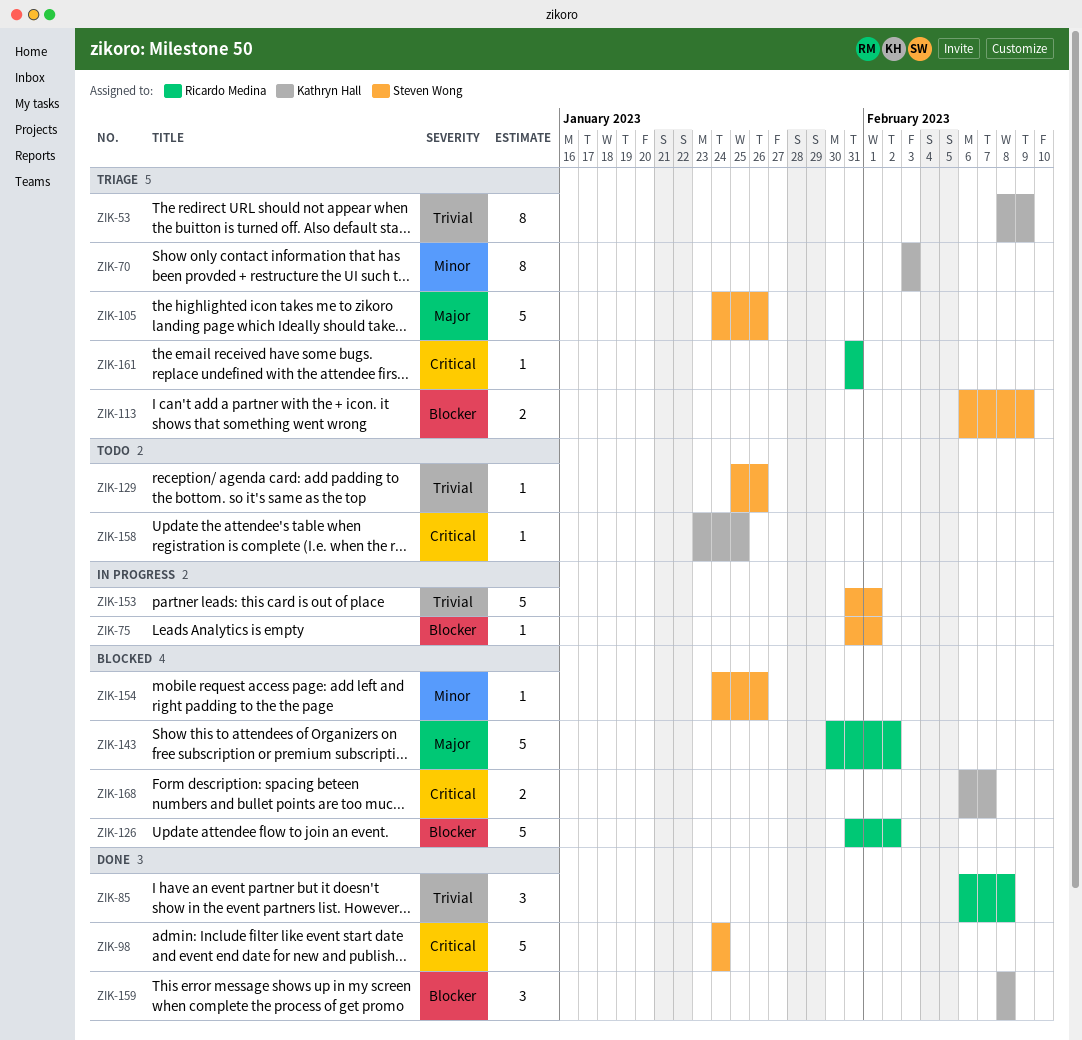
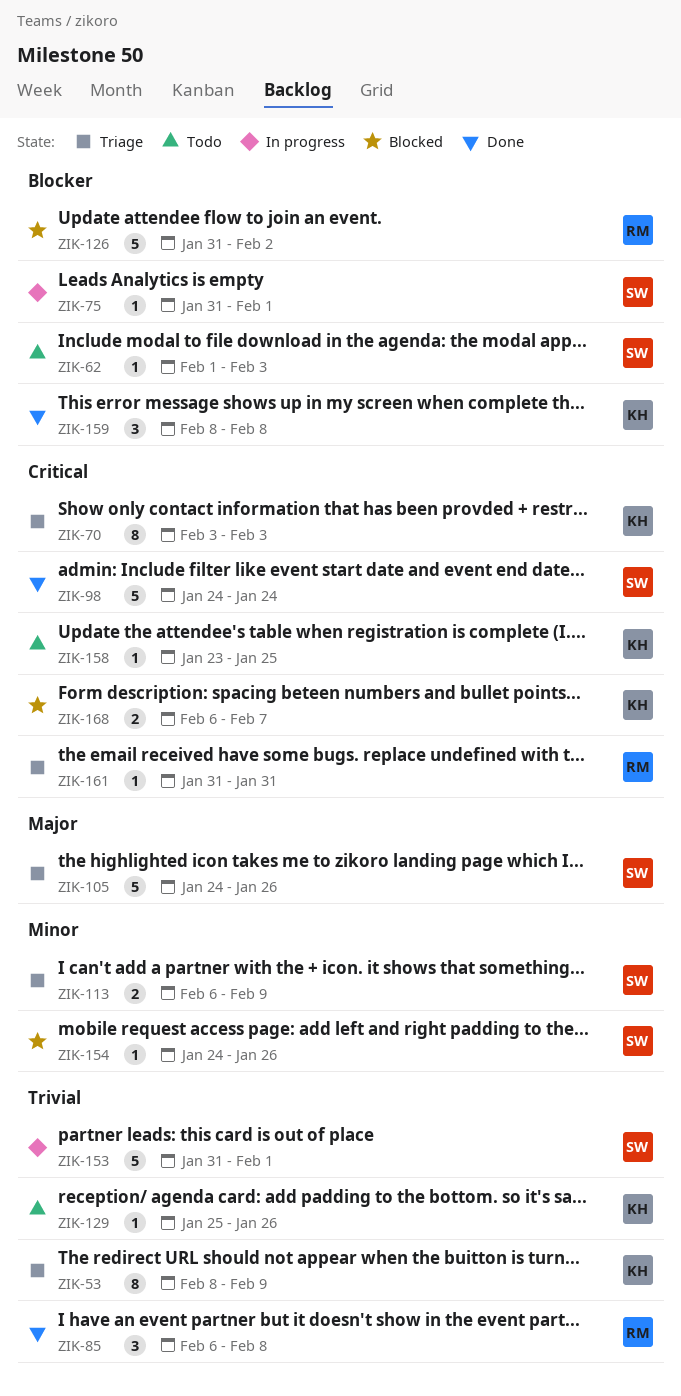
ZIK-62: none -> present
ZIK-70, priority: Minor -> Critical
ZIK-113, priority: Blocker -> Minor
ZIK-129, owner: Steven Wong -> Kathryn Hall
ZIK-143: present -> none

